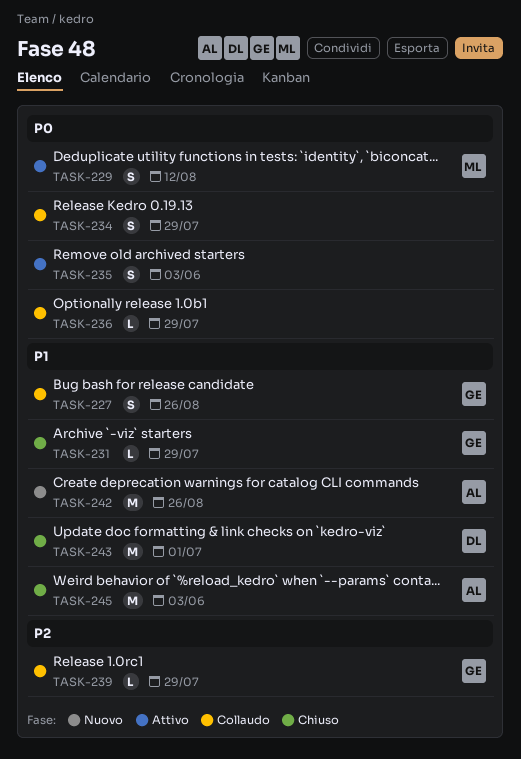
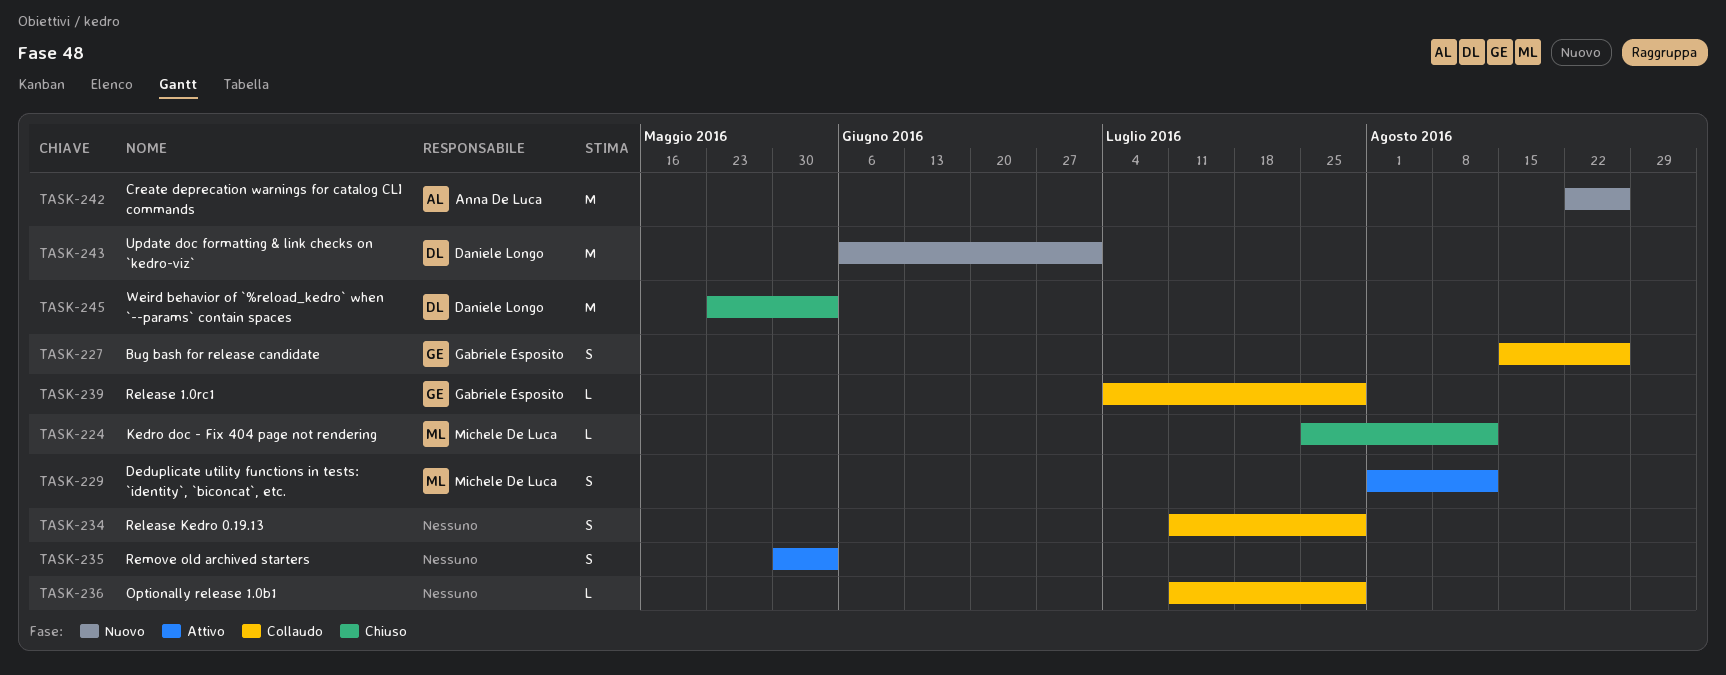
TASK-224: none -> present
TASK-231: present -> none
TASK-243, status: Chiuso -> Nuovo
TASK-245, owner: Anna De Luca -> Daniele Longo

